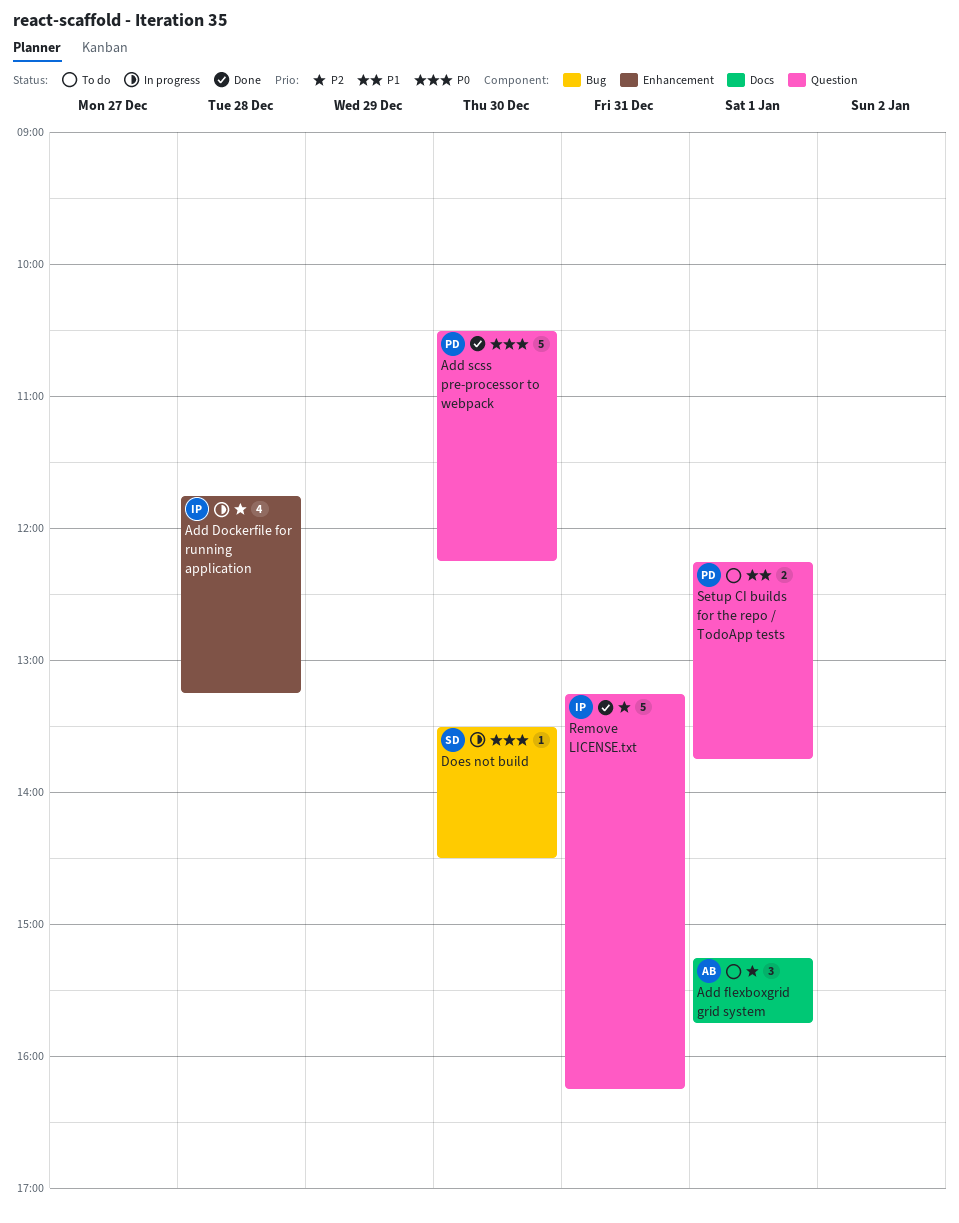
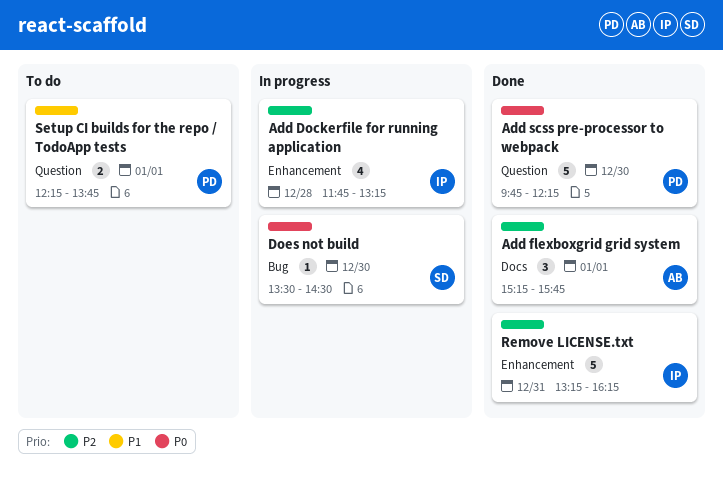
Add flexboxgrid grid system, status: To do -> Done
Add scss pre-processor to webpack, begins: 10:30 -> 09:45
Remove LICENSE.txt, label: Question -> Enhancement

